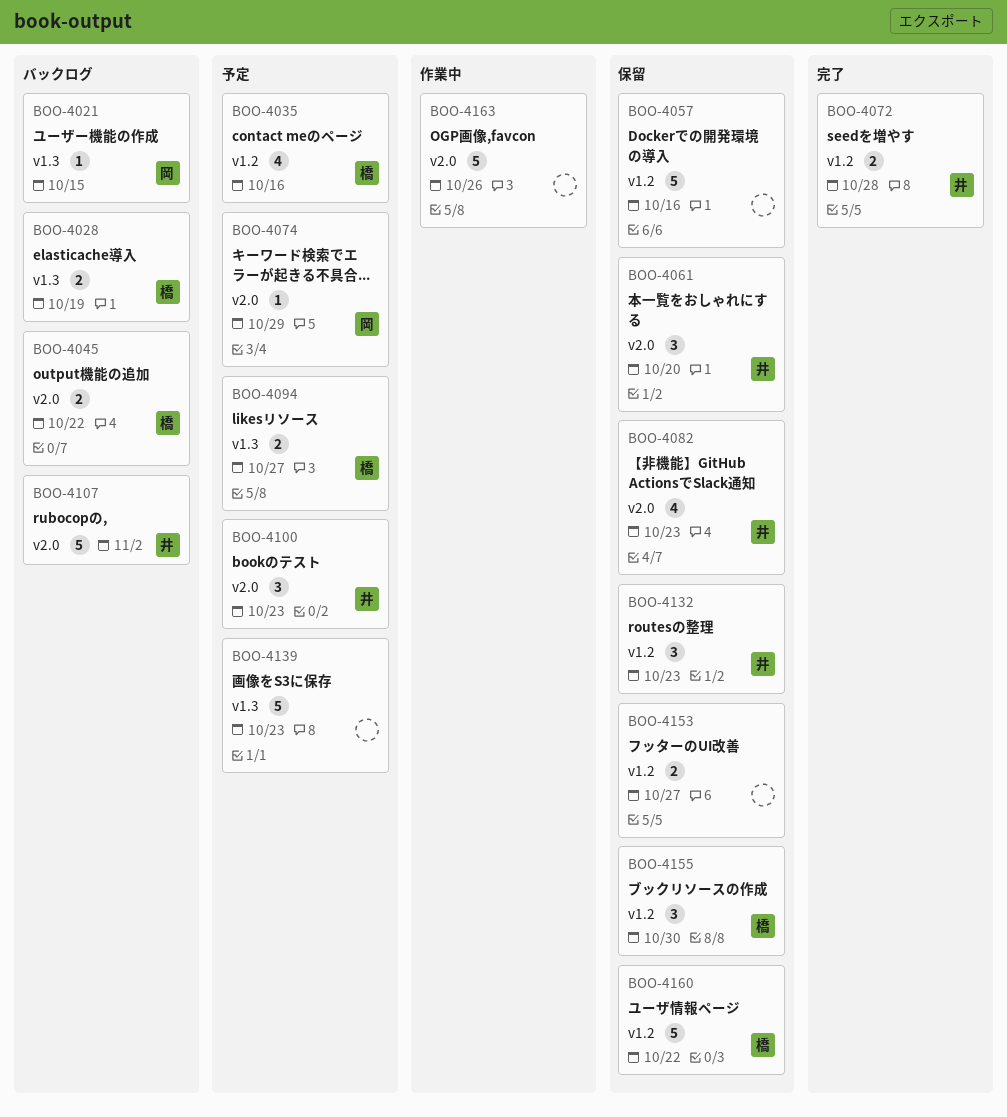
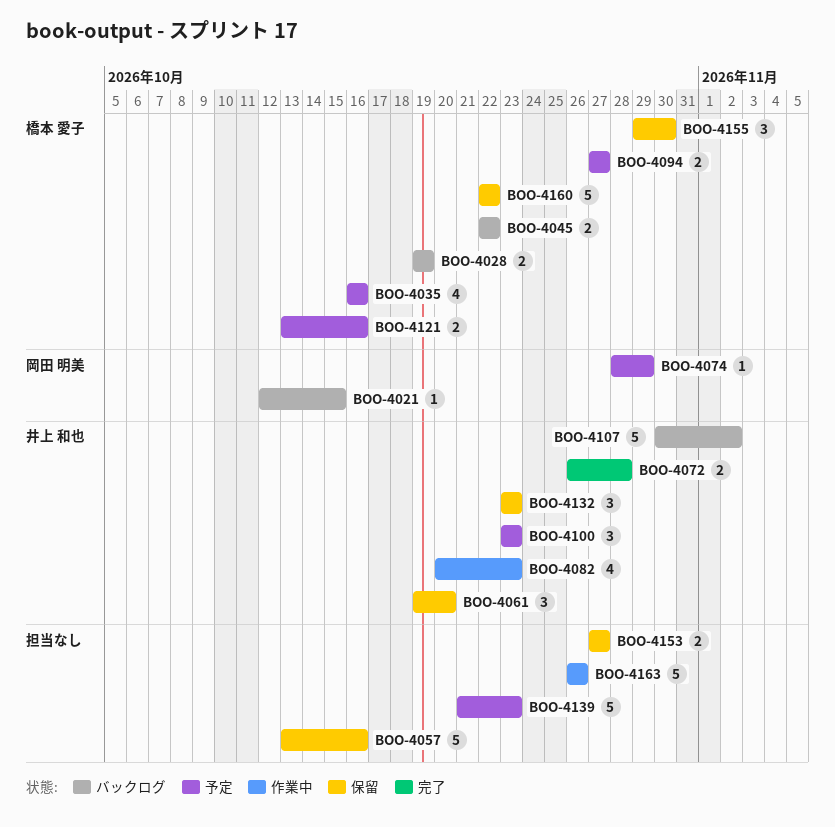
BOO-4082, status: 保留 -> 作業中
BOO-4121: none -> present

